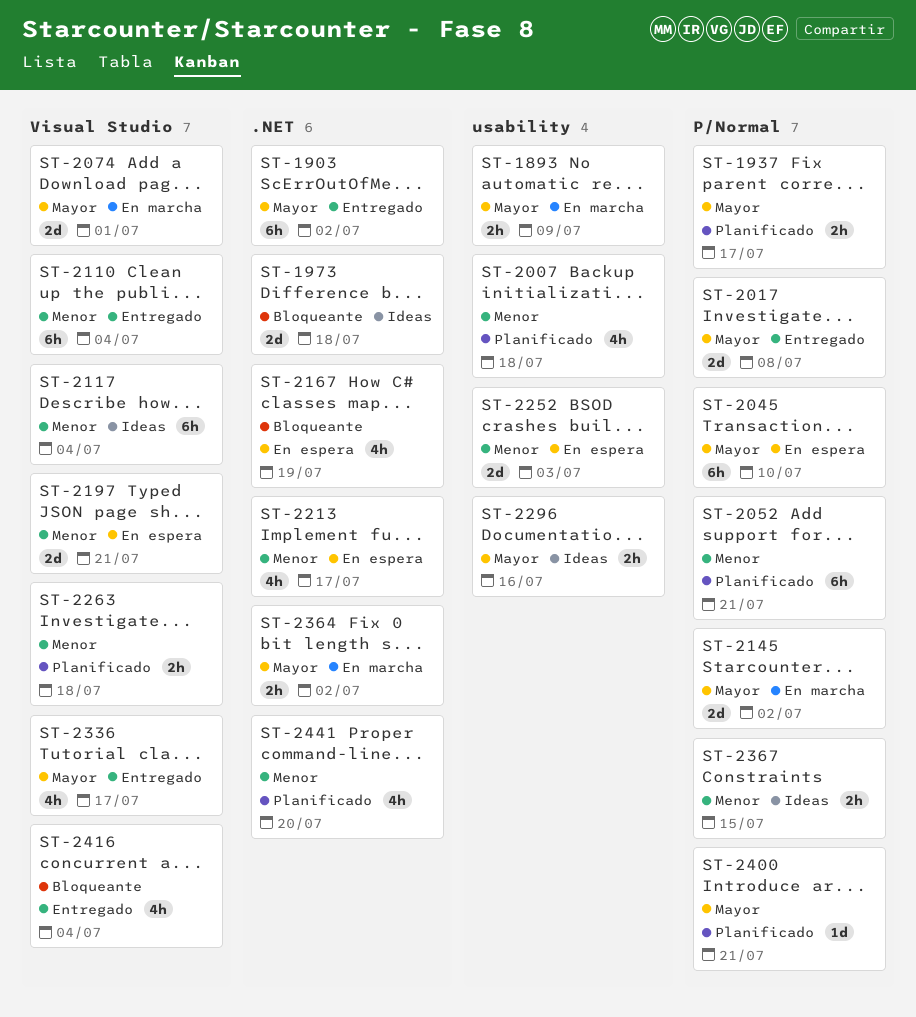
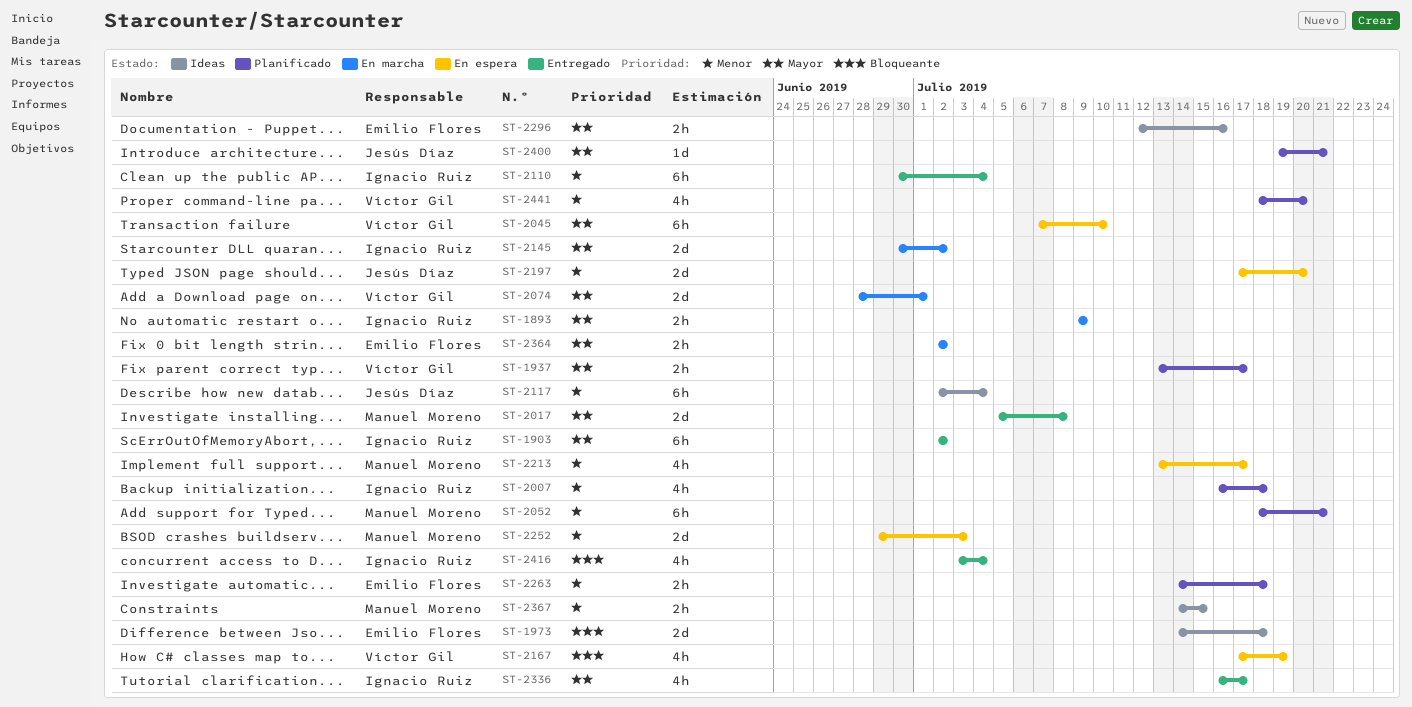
ST-2197, due: Jul 21 -> Jul 20

